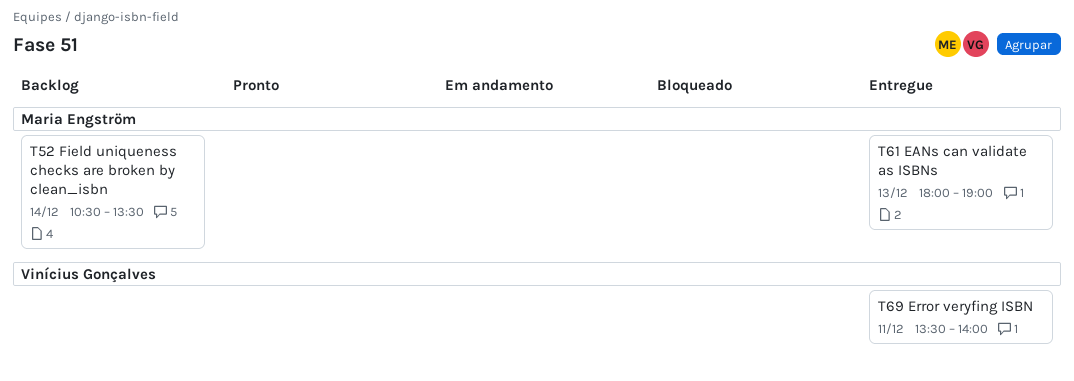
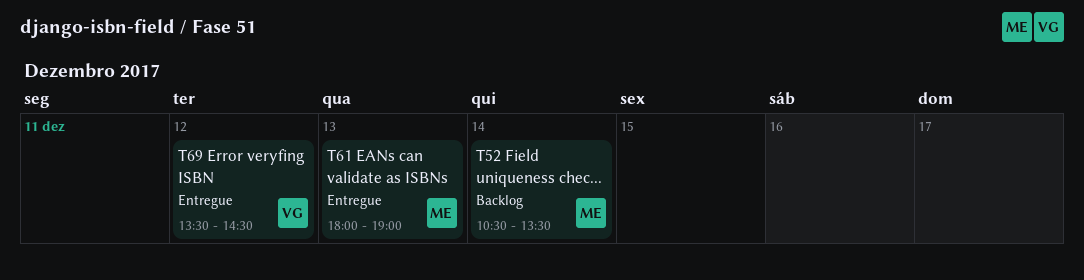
T69, day: Dec 11 -> Dec 12
T69, ends: 14:00 -> 14:30

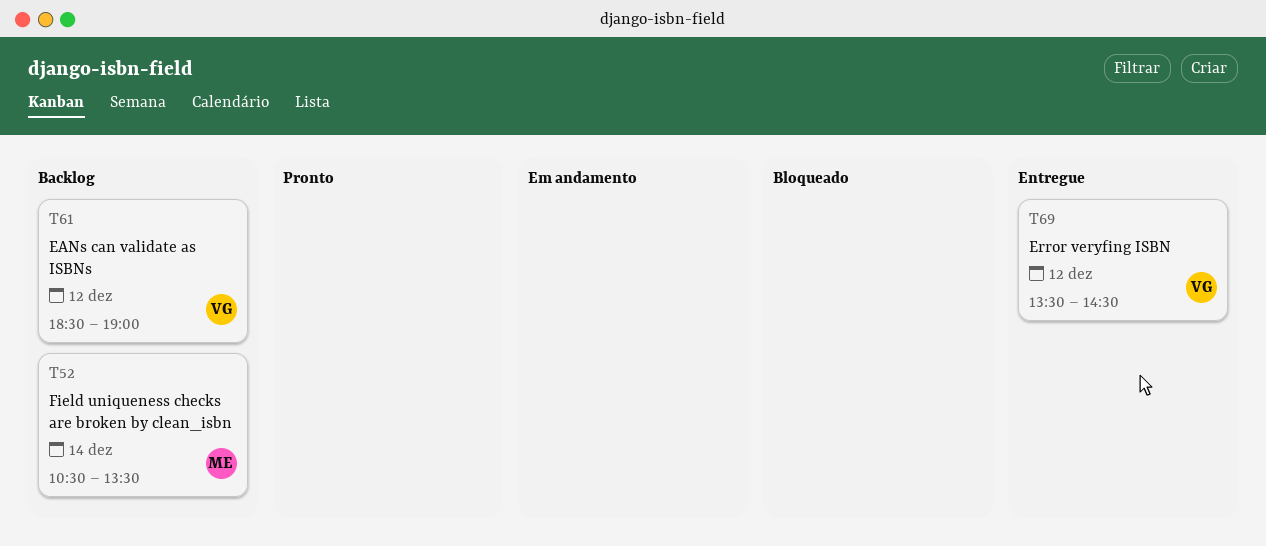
T61, status: Entregue -> Backlog
T61, owner: ME -> VG
T61, day: Dec 13 -> Dec 12
T61, begins: 18:00 -> 18:30

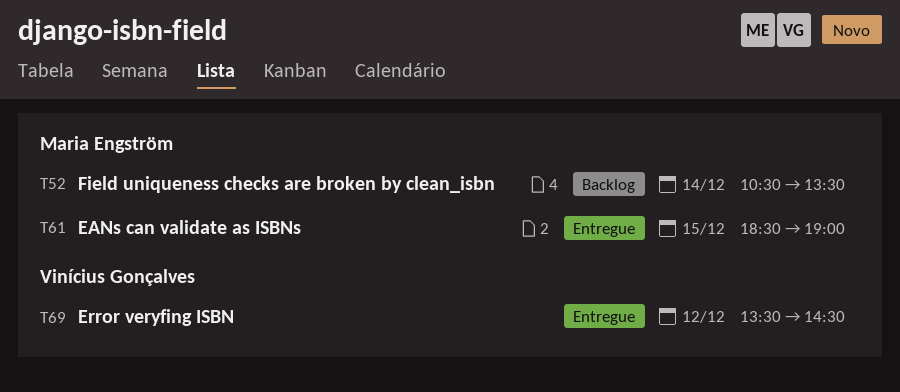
T61, status: Backlog -> Entregue
T61, owner: Vinícius Gonçalves -> Maria Engström
T61, day: Dec 12 -> Dec 15

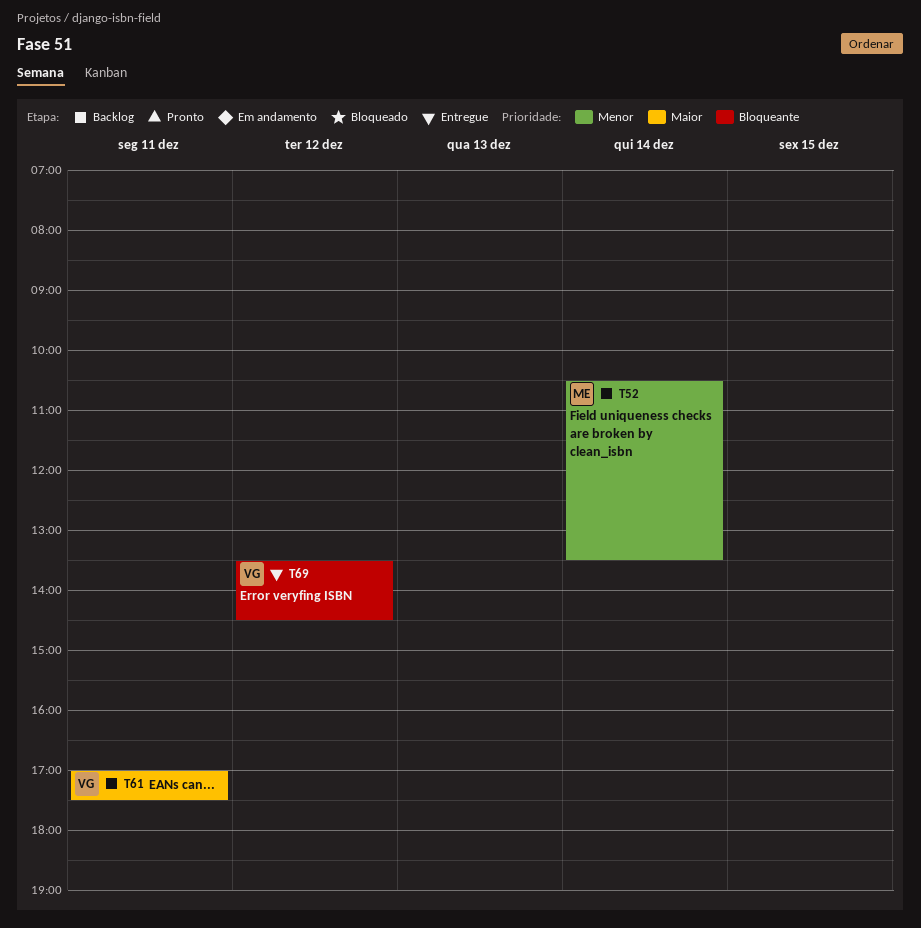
T61, status: Entregue -> Backlog
T61, owner: Maria Engström -> Vinícius Gonçalves
T61, day: Dec 15 -> Dec 11
T61, begins: 18:30 -> 17:00
T61, ends: 19:00 -> 17:30

